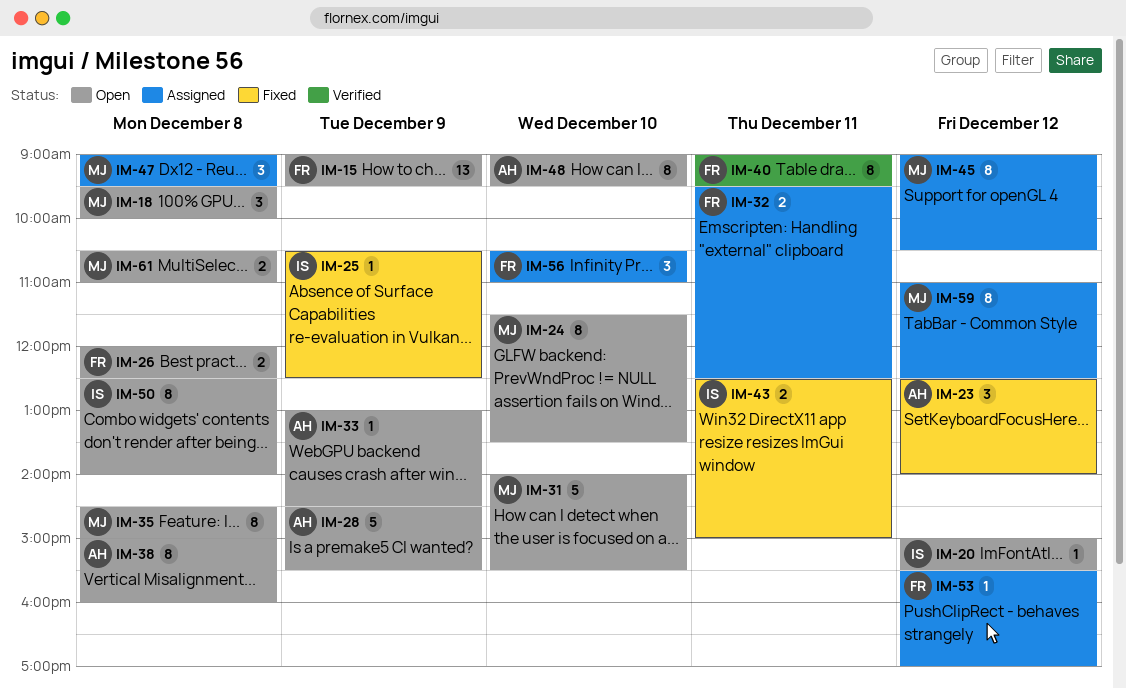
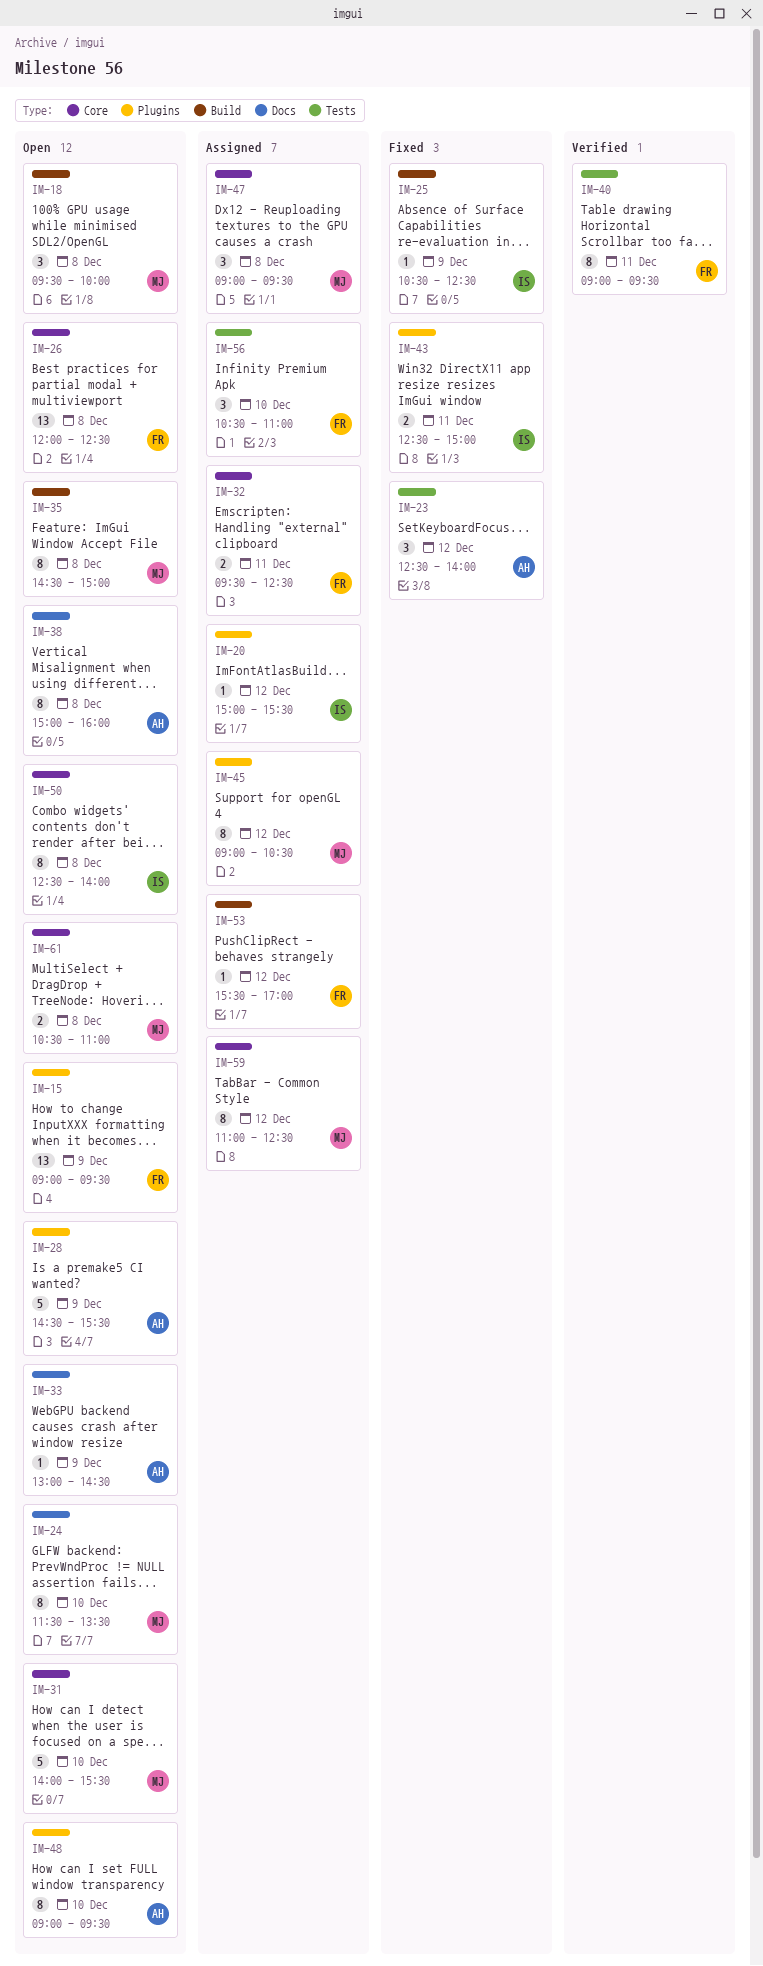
IM-20, status: Open -> Assigned
IM-26, estimate: 2 -> 13

